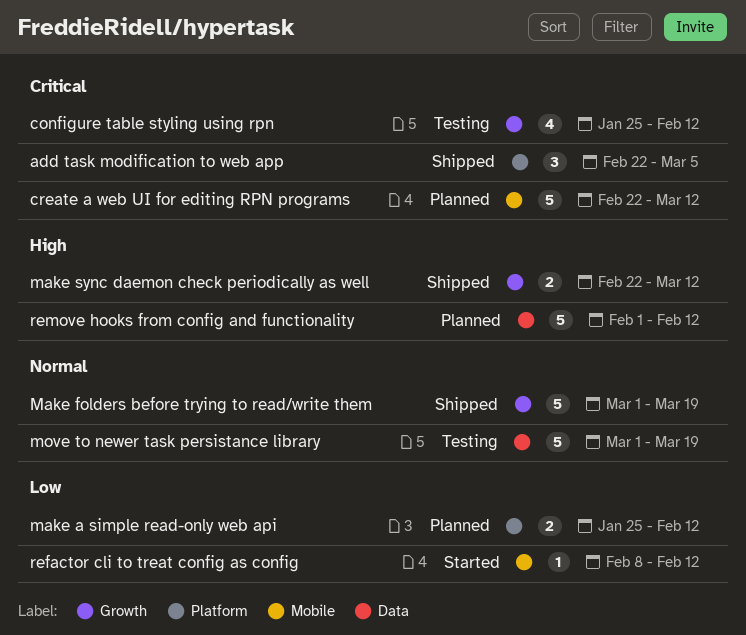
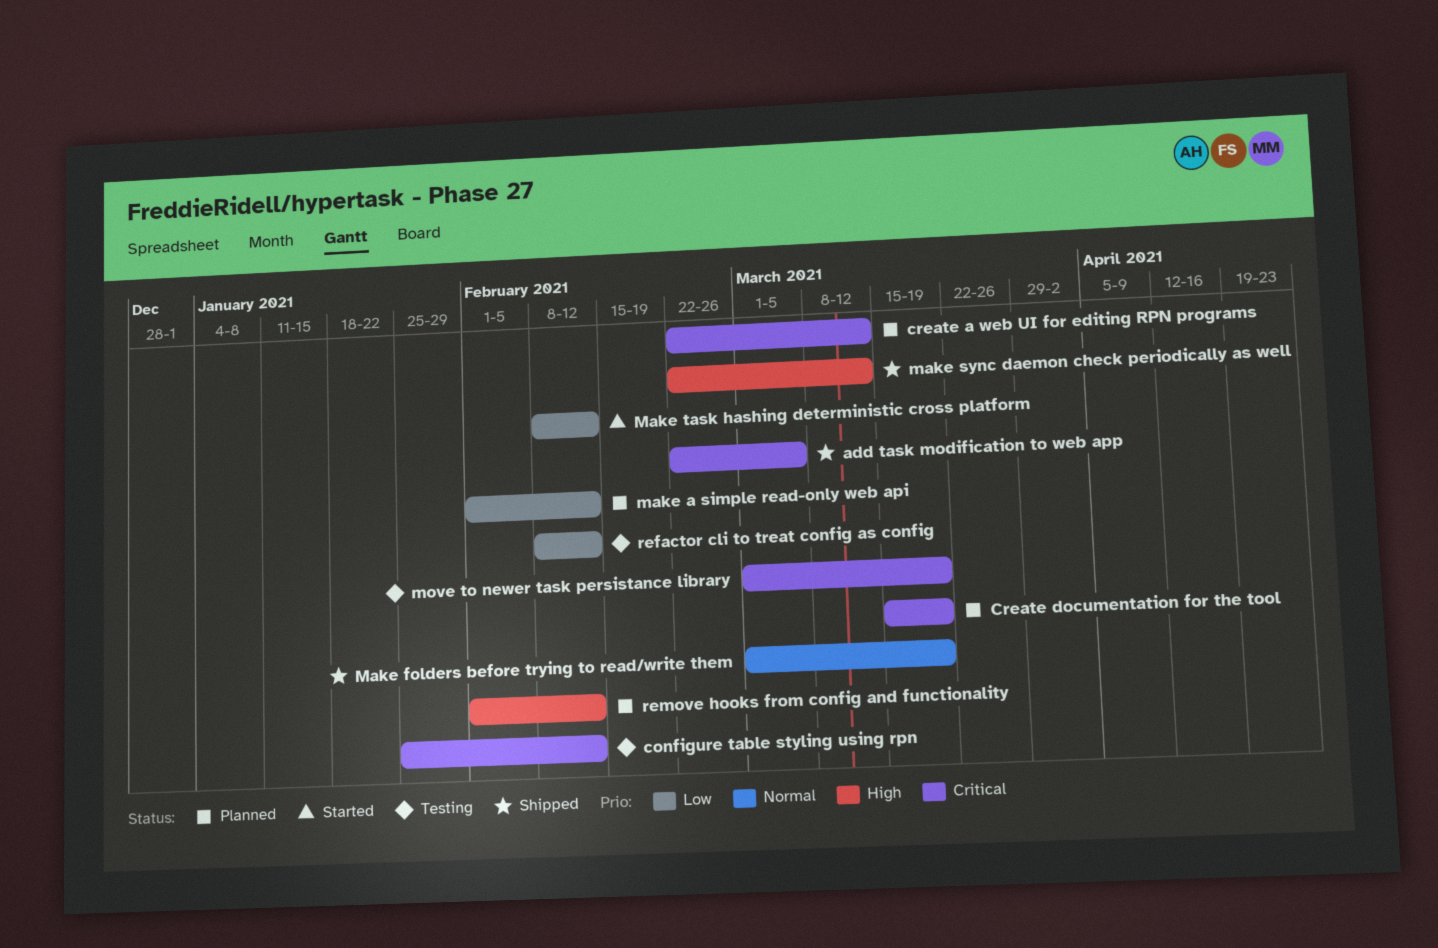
Create documentation for the tool: none -> present
make a simple read-only web api, start: Jan 25 -> Feb 1
Make task hashing deterministic cross platform: none -> present
move to newer task persistance library, priority: Normal -> Critical
refactor cli to treat config as config, status: Started -> Testing

